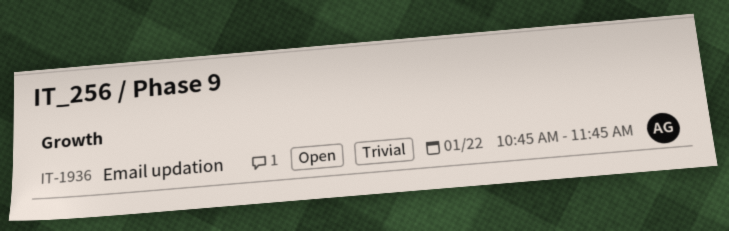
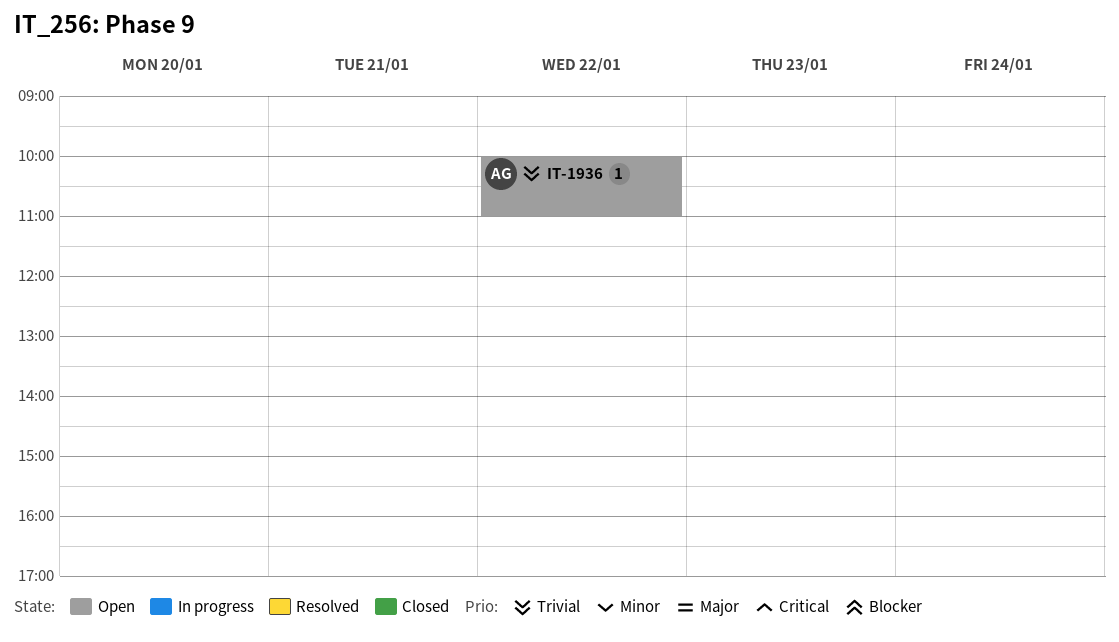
IT-1936, begins: 10:45 -> 10:00
IT-1936, ends: 11:45 -> 11:00

